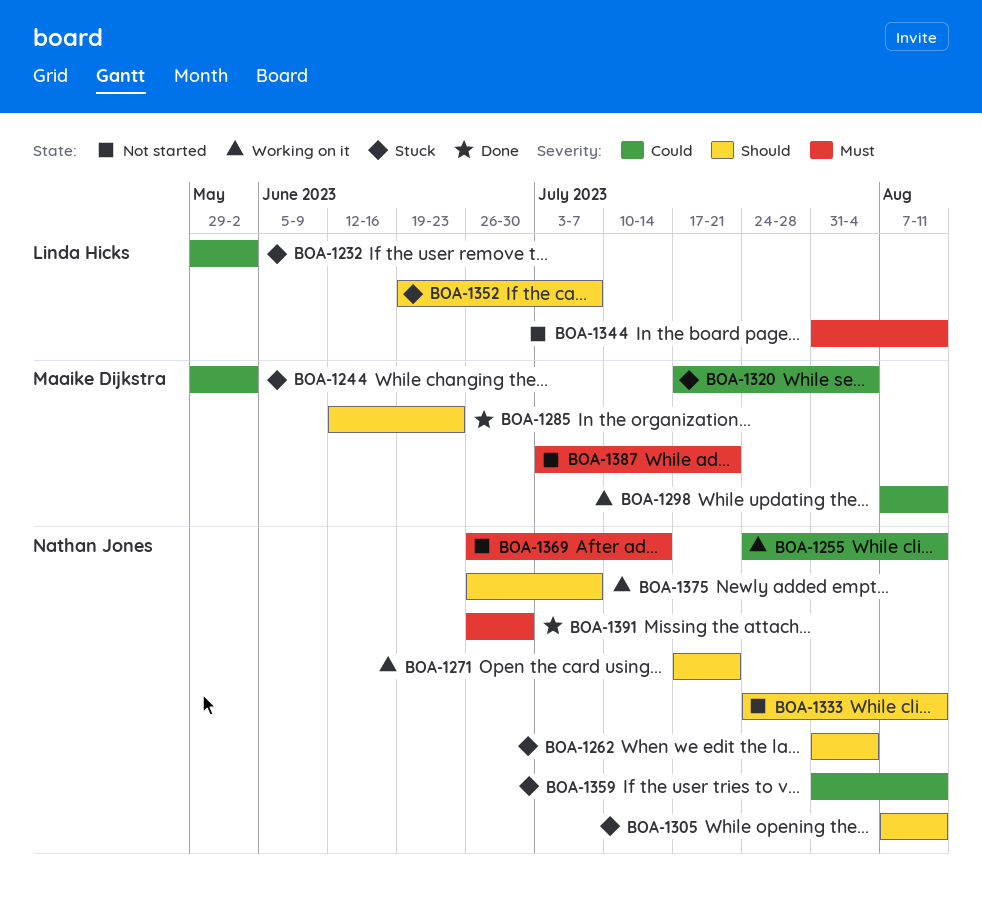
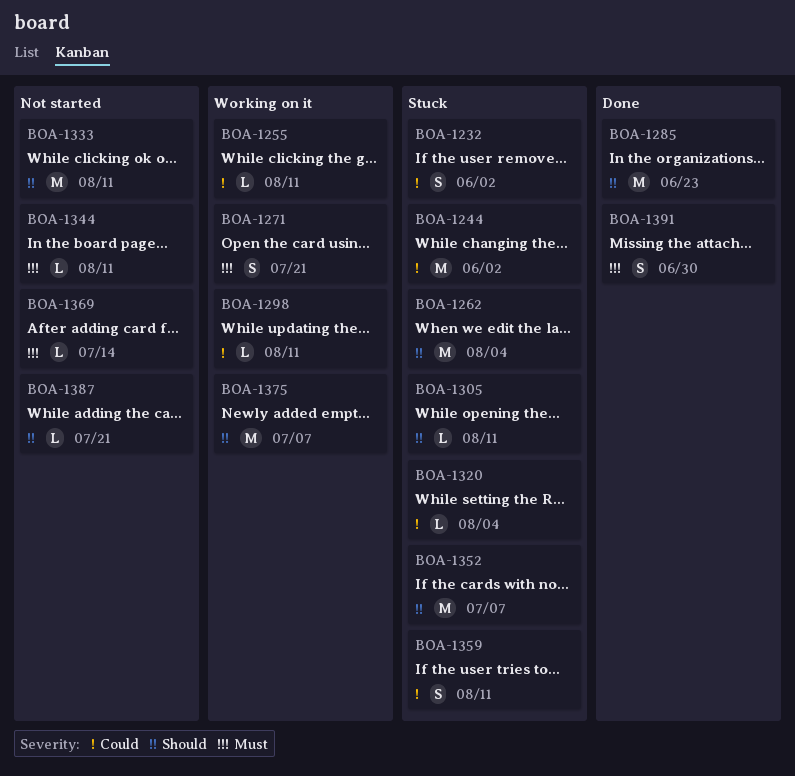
BOA-1271, priority: Should -> Must
BOA-1387, priority: Must -> Should

